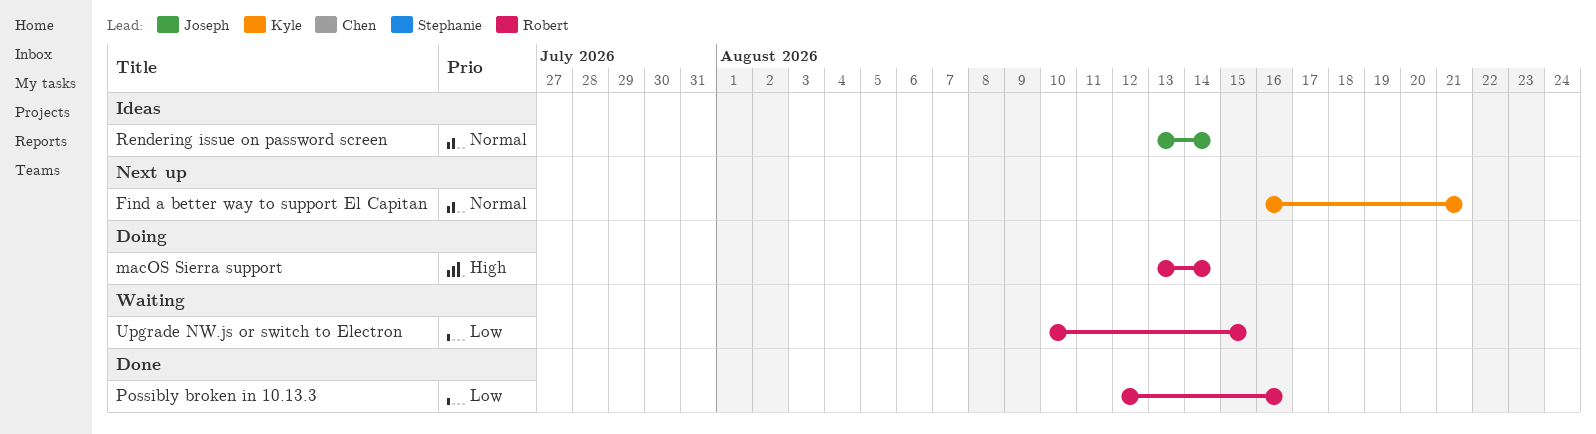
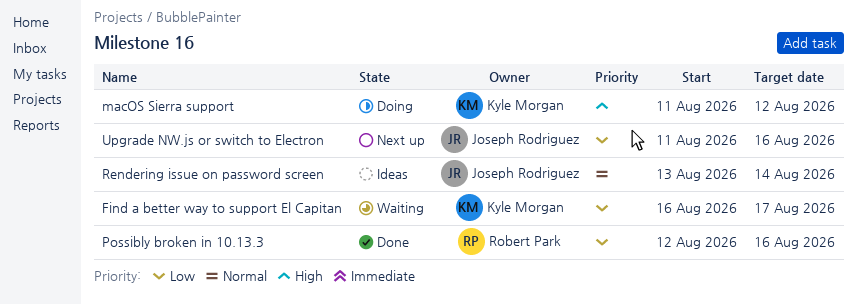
Find a better way to support El Capitan, status: Next up -> Waiting
Find a better way to support El Capitan, priority: Normal -> Low
Find a better way to support El Capitan, due: Aug 21 -> Aug 17
macOS Sierra support, owner: Robert Park -> Kyle Morgan
macOS Sierra support, start: Aug 13 -> Aug 11
macOS Sierra support, due: Aug 14 -> Aug 12
Upgrade NW.js or switch to Electron, status: Waiting -> Next up
Upgrade NW.js or switch to Electron, owner: Robert Park -> Joseph Rodriguez
Upgrade NW.js or switch to Electron, start: Aug 10 -> Aug 11
Upgrade NW.js or switch to Electron, due: Aug 15 -> Aug 16

